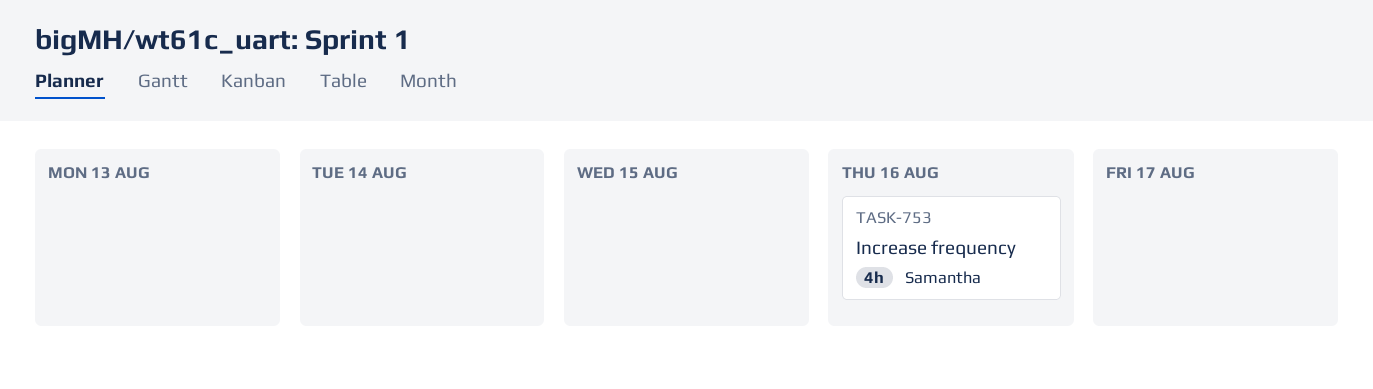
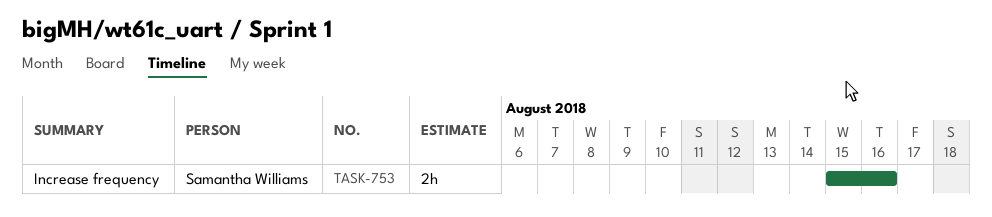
TASK-753, estimate: 4h -> 2h

